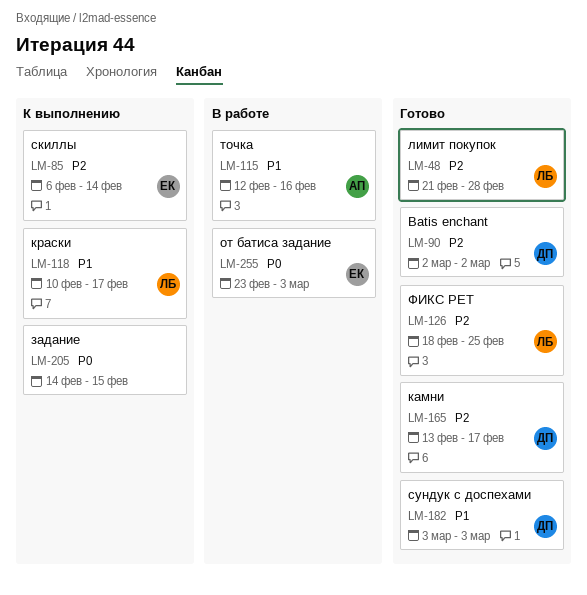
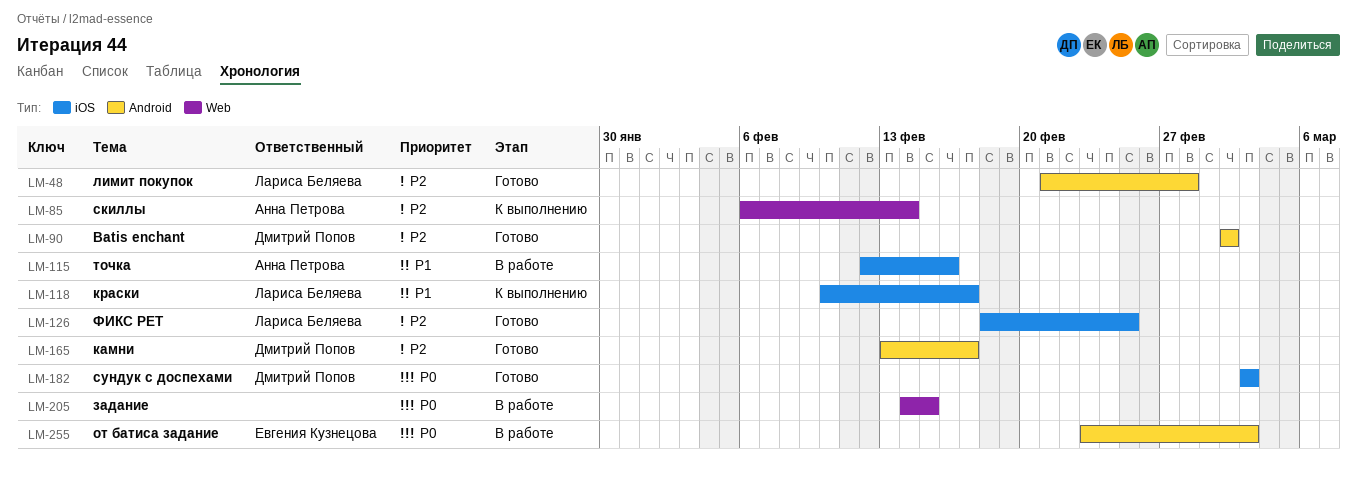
LM-85, owner: Евгения Кузнецова -> Анна Петрова
LM-182, priority: P1 -> P0
LM-205, status: К выполнению -> В работе

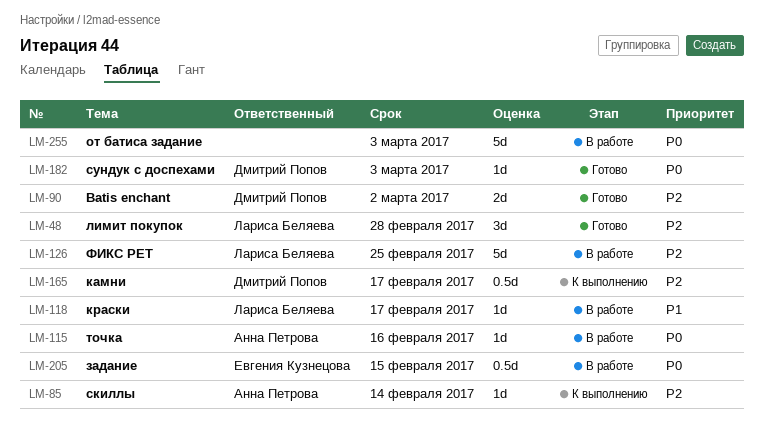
LM-115, priority: P1 -> P0
LM-118, status: К выполнению -> В работе
LM-126, status: Готово -> В работе
LM-165, status: Готово -> К выполнению
LM-205, owner: none -> Евгения Кузнецова
LM-255, owner: Евгения Кузнецова -> none

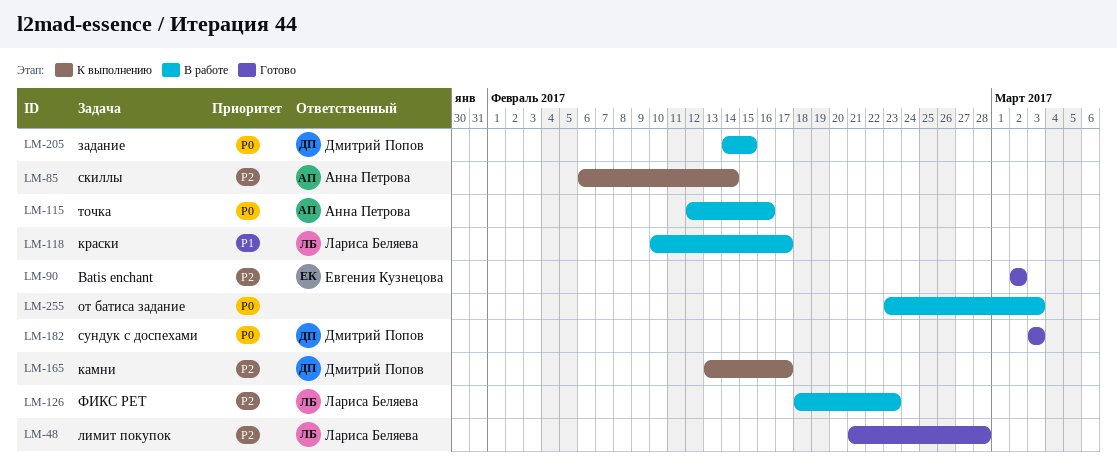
LM-90, owner: Дмитрий Попов -> Евгения Кузнецова
LM-126, due: Feb 25 -> Feb 23
LM-205, owner: Евгения Кузнецова -> Дмитрий Попов

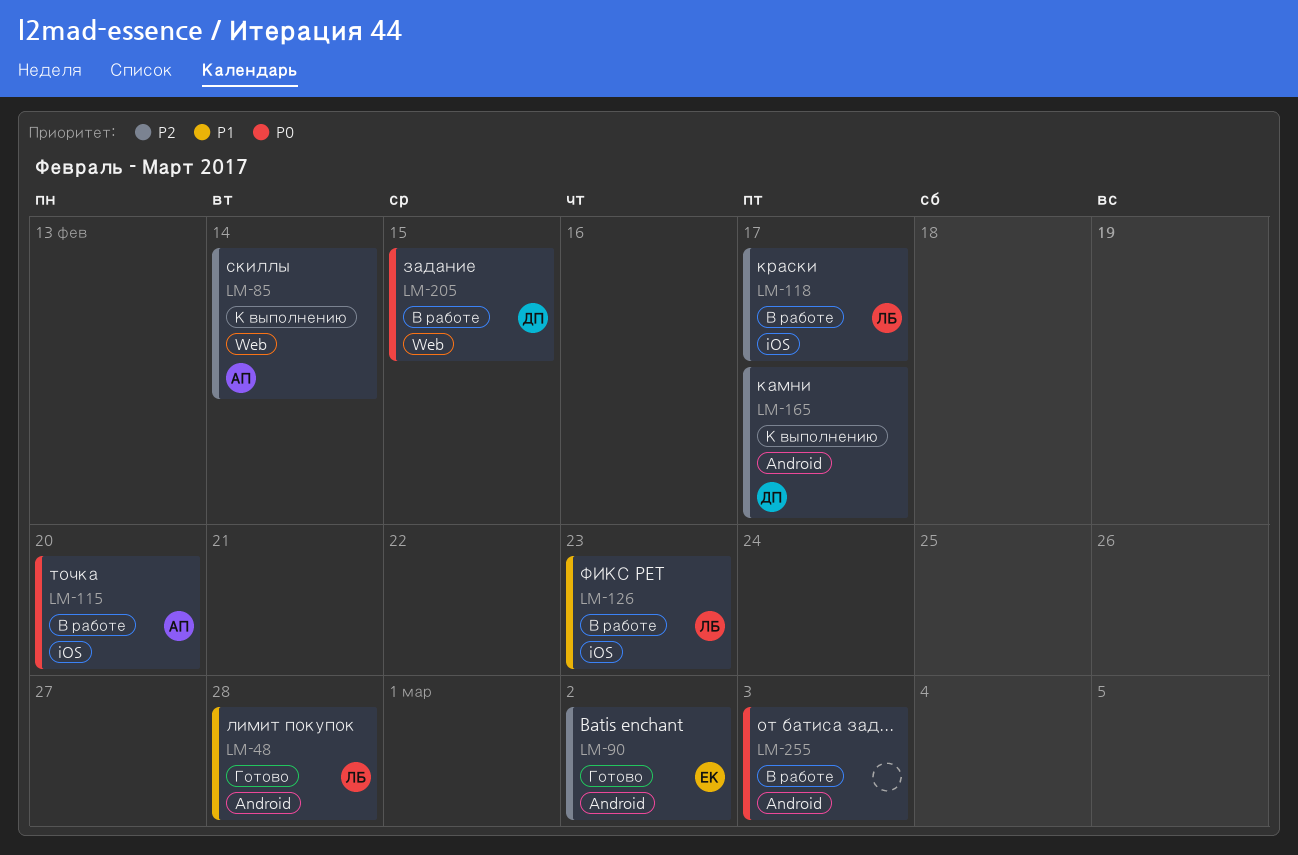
LM-48, priority: P2 -> P1
LM-115, due: Feb 16 -> Feb 20
LM-118, priority: P1 -> P2
LM-126, priority: P2 -> P1
LM-182: present -> none

